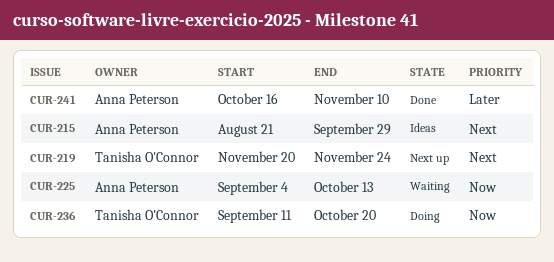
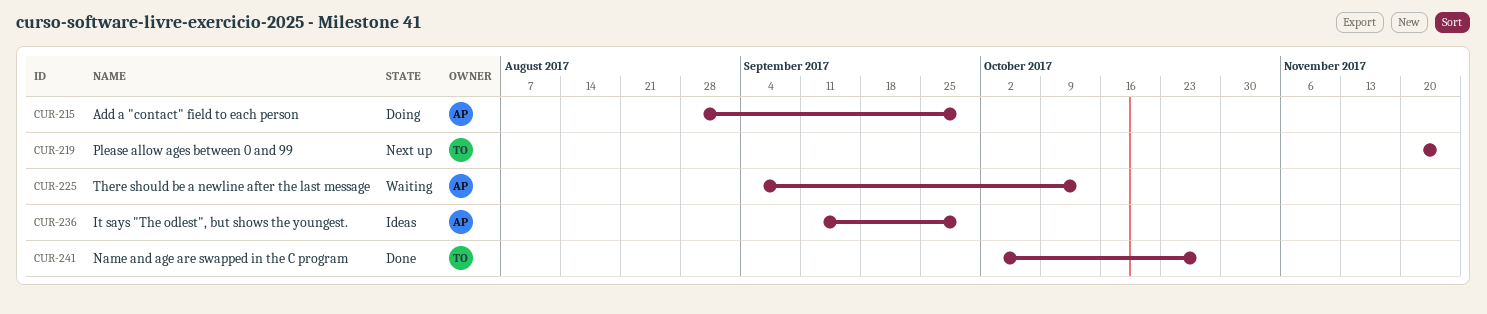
CUR-215, status: Ideas -> Doing
CUR-215, start: Aug 21 -> Aug 28
CUR-236, status: Doing -> Ideas
CUR-236, owner: Tanisha O'Connor -> Anna Peterson
CUR-236, due: Oct 20 -> Sep 29
CUR-241, owner: Anna Peterson -> Tanisha O'Connor
CUR-241, start: Oct 16 -> Oct 2
CUR-241, due: Nov 10 -> Oct 27

